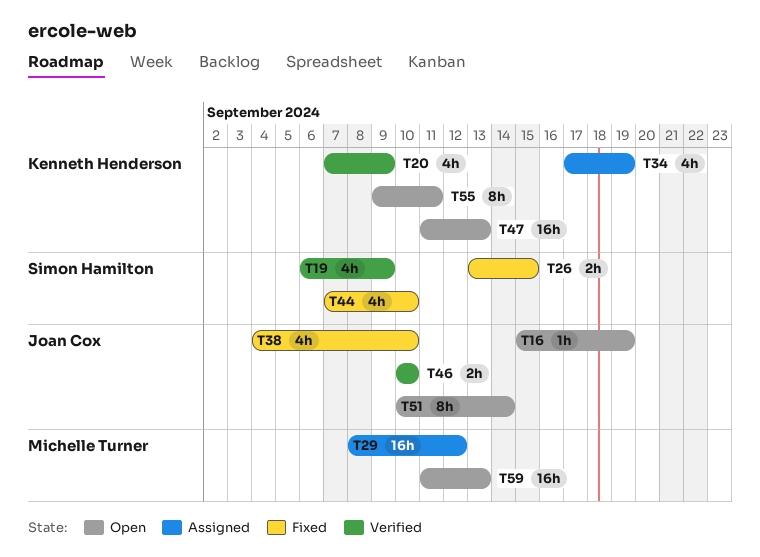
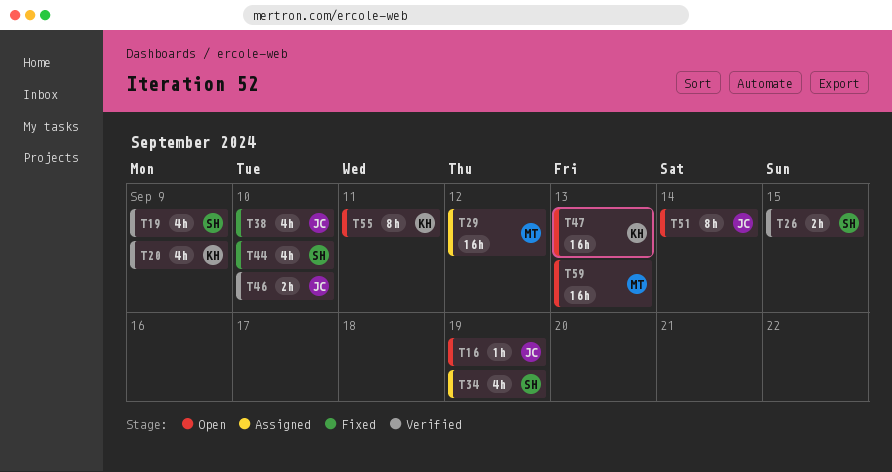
T26, status: Fixed -> Verified
T34, owner: Kenneth Henderson -> Simon Hamilton

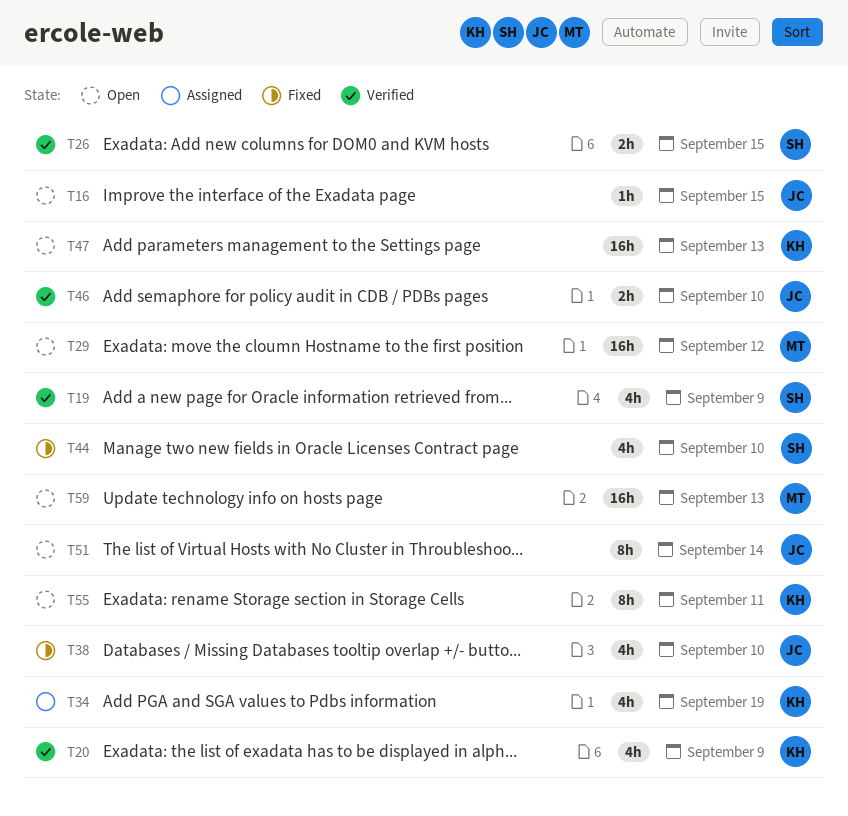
T16, due: Sep 19 -> Sep 15
T29, status: Assigned -> Open
T34, owner: SH -> KH

